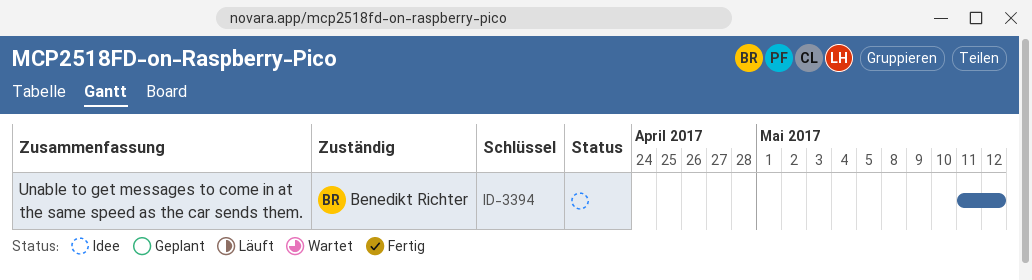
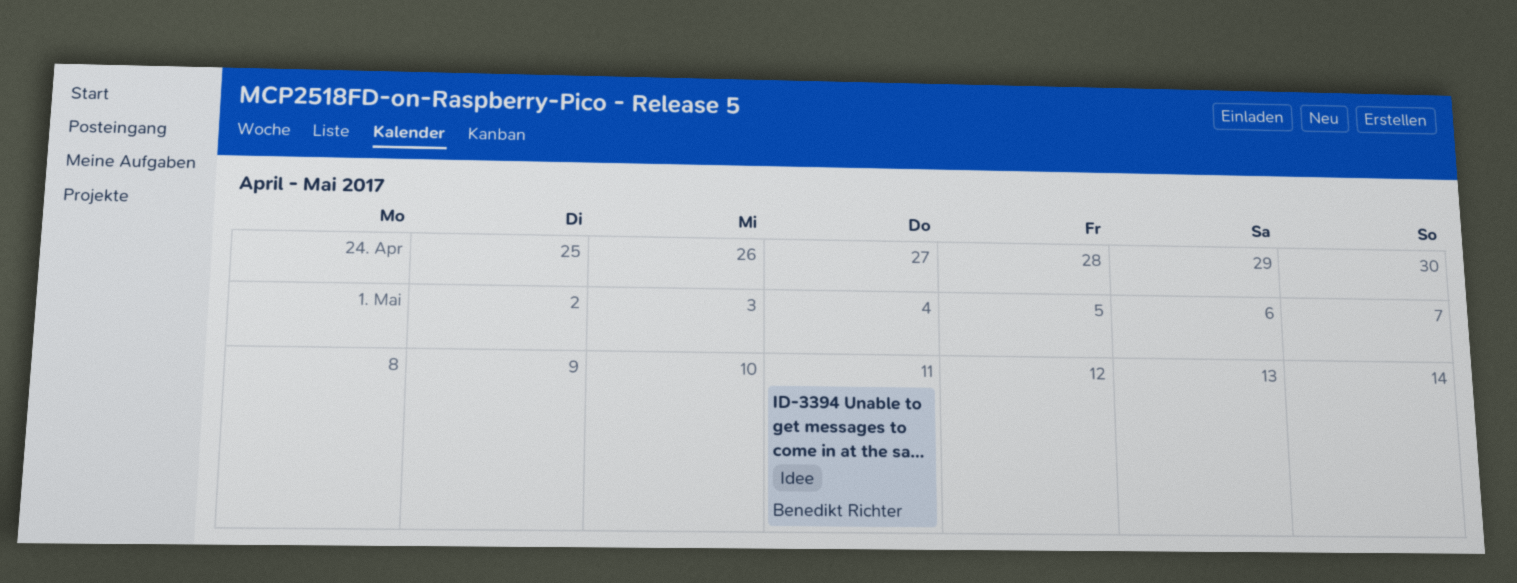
ID-3394, due: May 12 -> May 11

